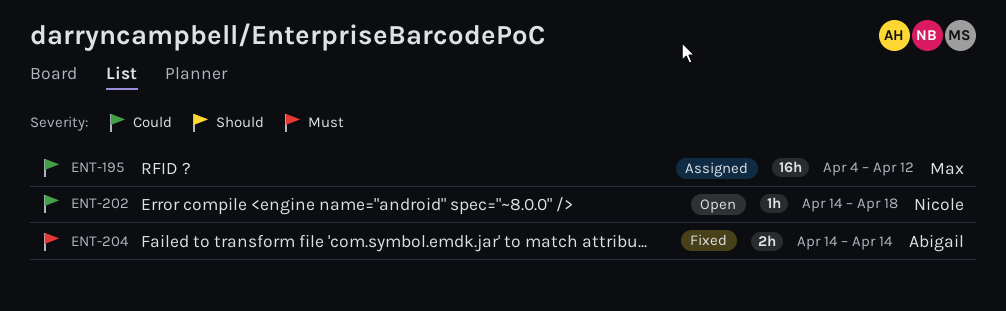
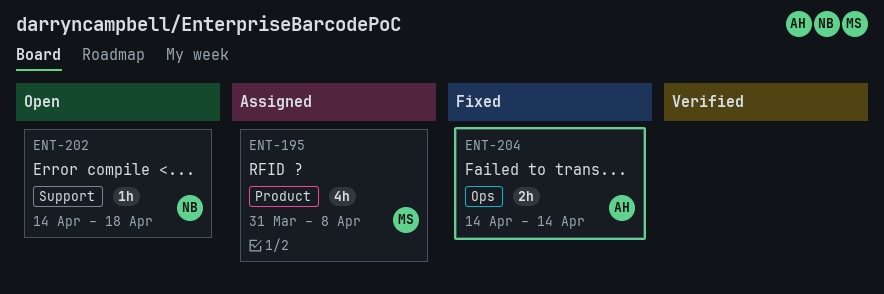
ENT-195, estimate: 16h -> 4h
ENT-195, start: Apr 4 -> Mar 31
ENT-195, due: Apr 12 -> Apr 8

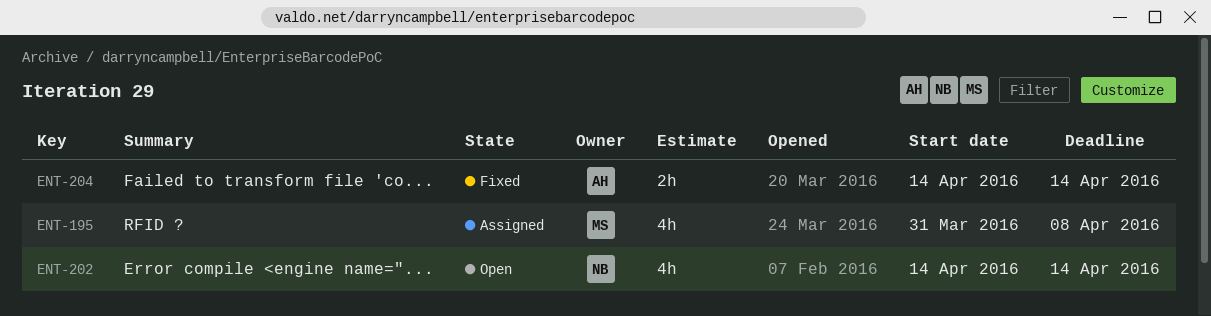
ENT-202, estimate: 1h -> 4h
ENT-202, due: Apr 18 -> Apr 14

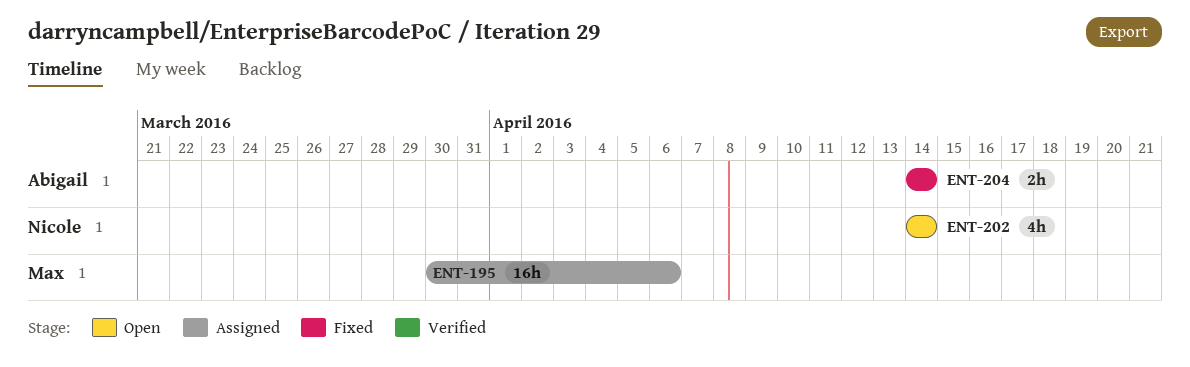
ENT-195, estimate: 4h -> 16h
ENT-195, start: Mar 31 -> Mar 30
ENT-195, due: Apr 8 -> Apr 6

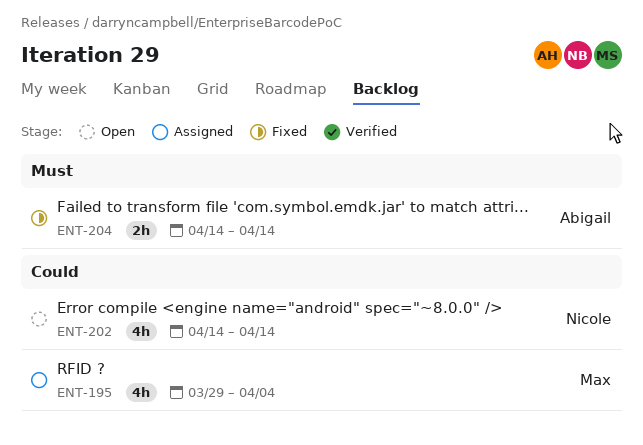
ENT-195, estimate: 16h -> 4h
ENT-195, start: Mar 30 -> Mar 29
ENT-195, due: Apr 6 -> Apr 4

